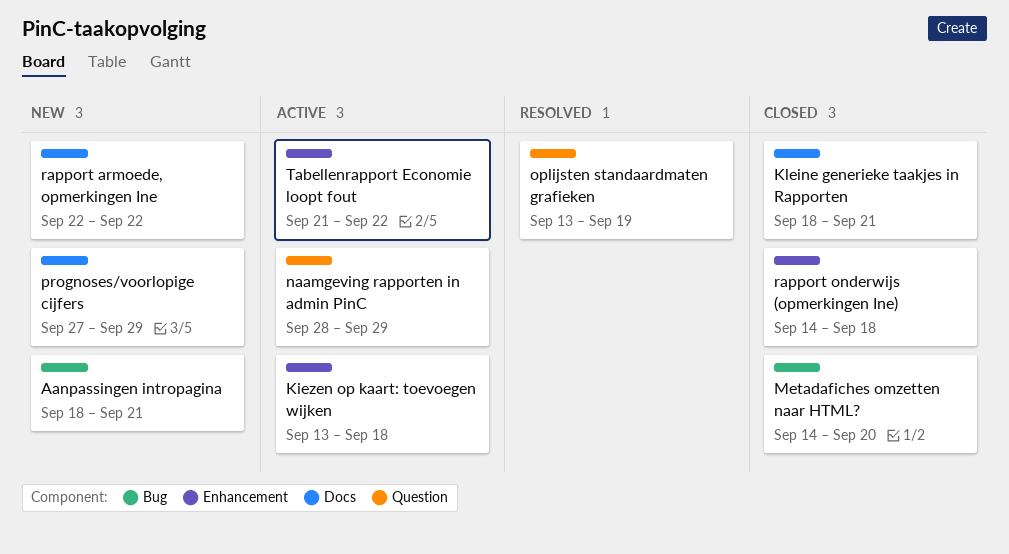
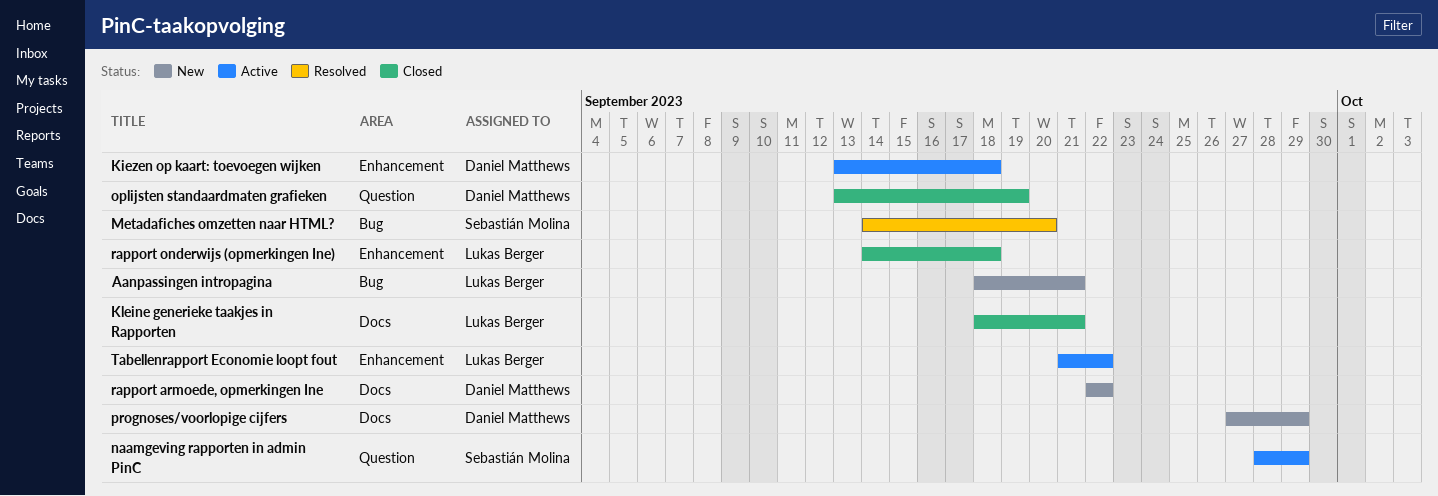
Metadafiches omzetten naar HTML?, status: Closed -> Resolved
oplijsten standaardmaten grafieken, status: Resolved -> Closed

